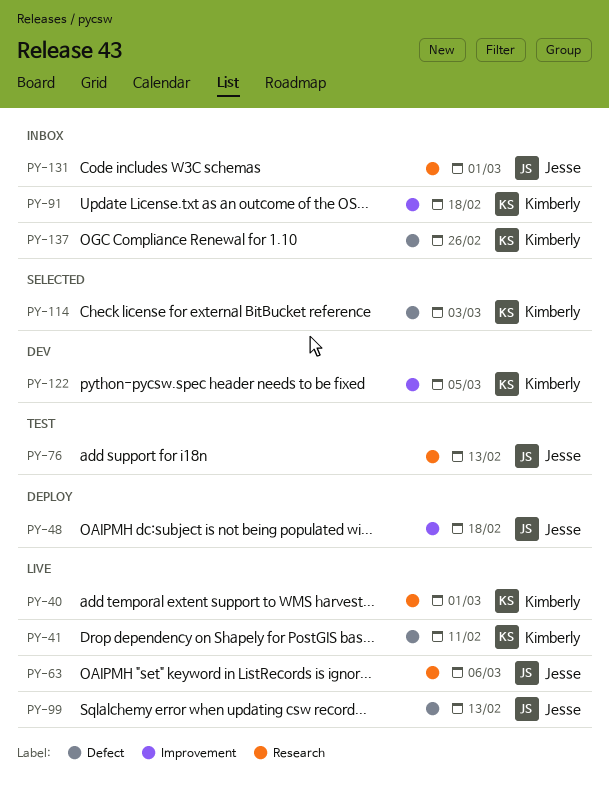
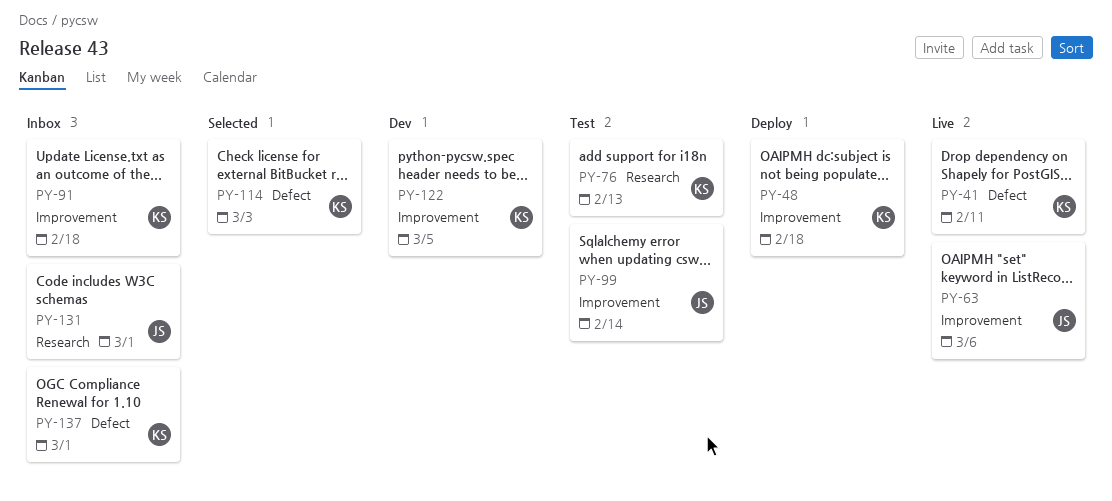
PY-40: present -> none
PY-48, owner: Jesse -> Kimberly
PY-63, label: Research -> Improvement
PY-76, owner: Jesse -> Kimberly
PY-99, status: Live -> Test
PY-99, label: Defect -> Improvement
PY-99, due: Feb 13 -> Feb 14
PY-137, due: Feb 26 -> Mar 1

